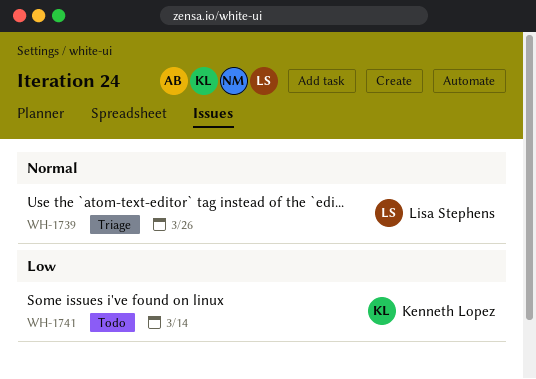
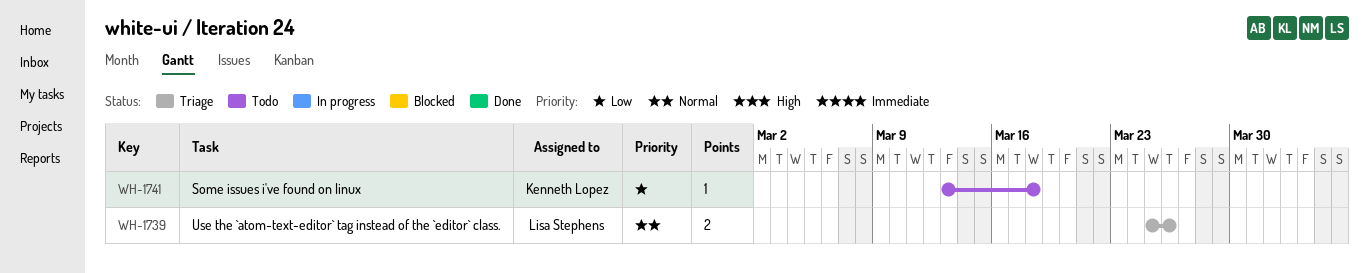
WH-1741, due: Mar 14 -> Mar 18

